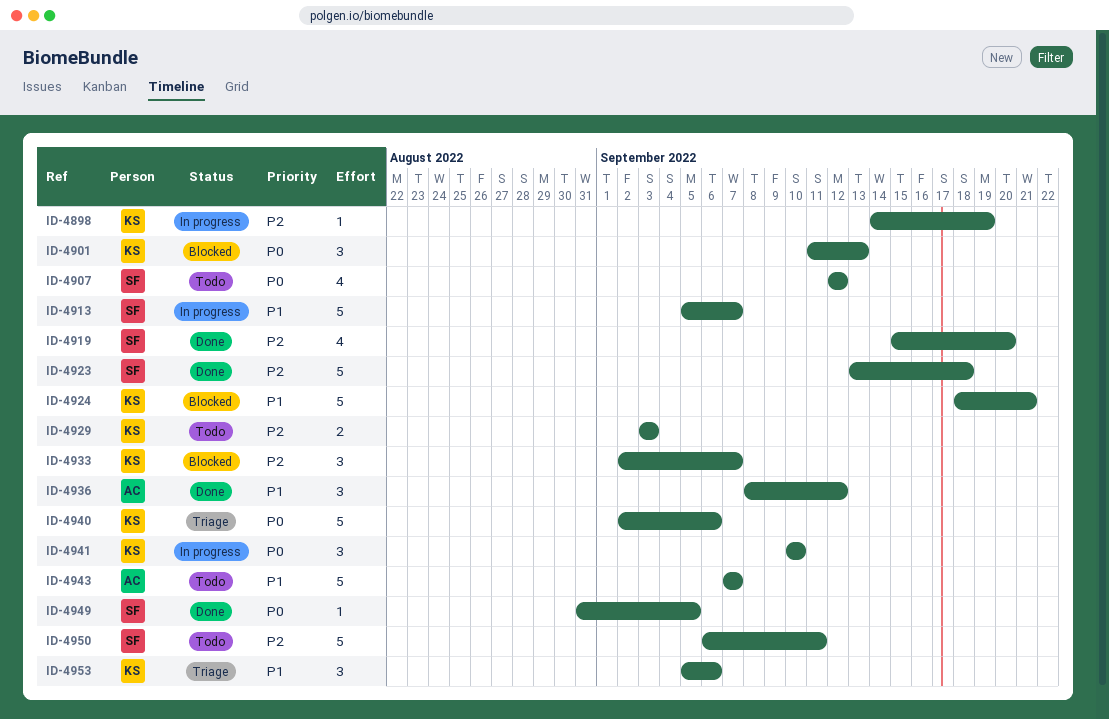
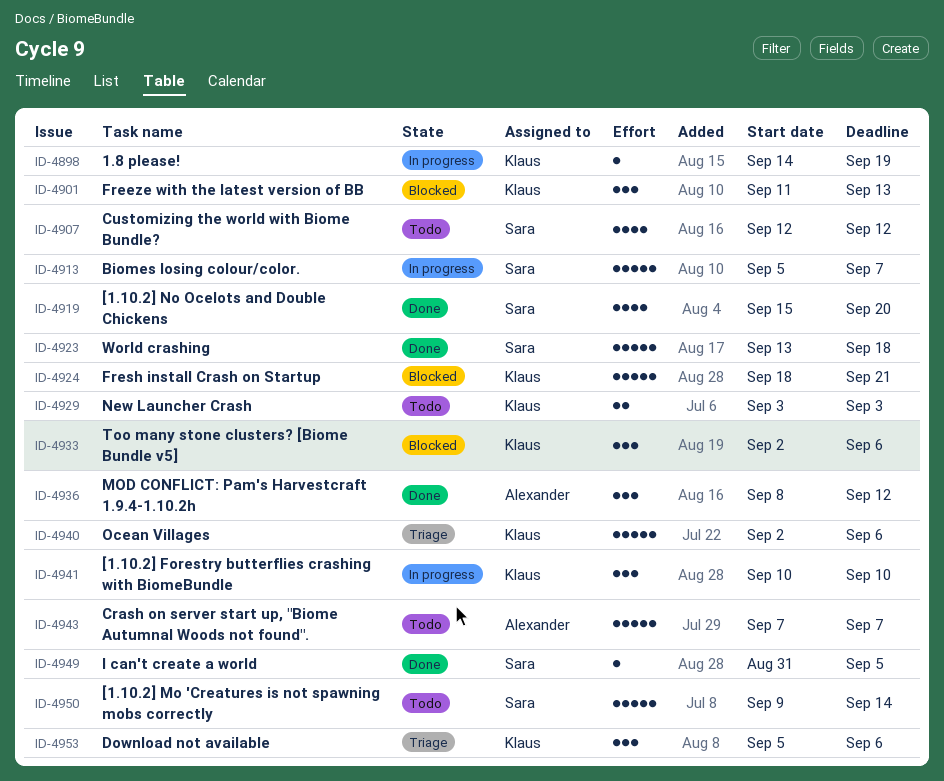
ID-4933, due: Sep 7 -> Sep 6
ID-4950, start: Sep 6 -> Sep 9
ID-4950, due: Sep 11 -> Sep 14

